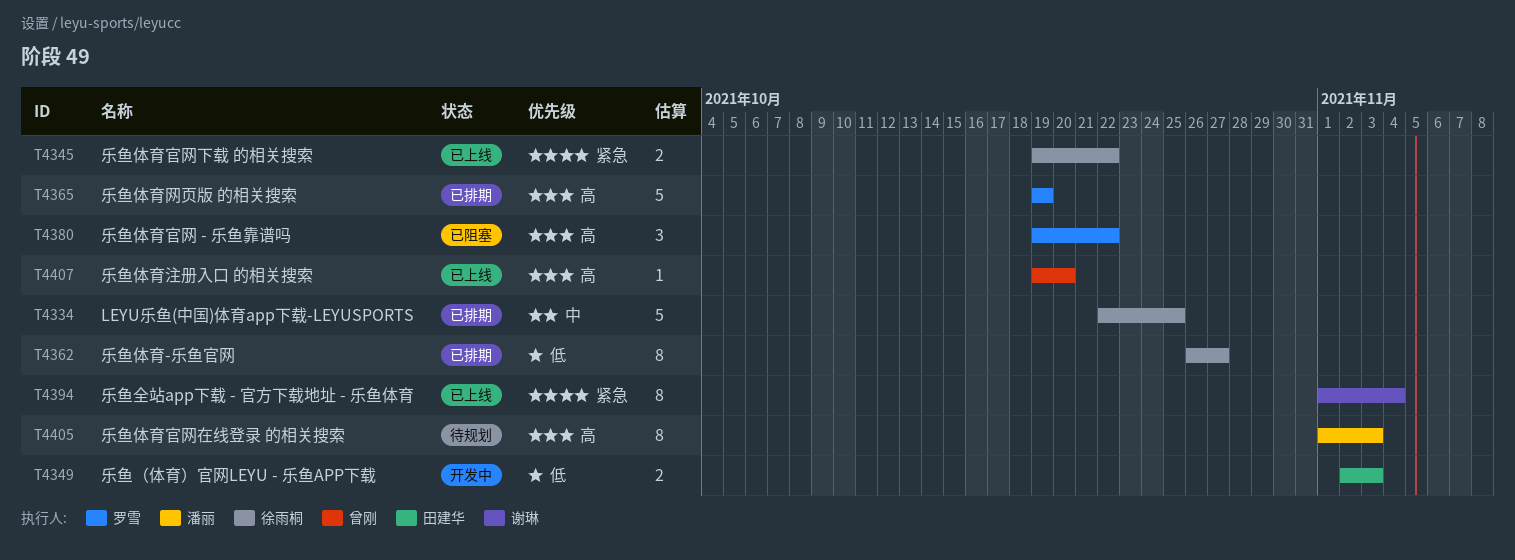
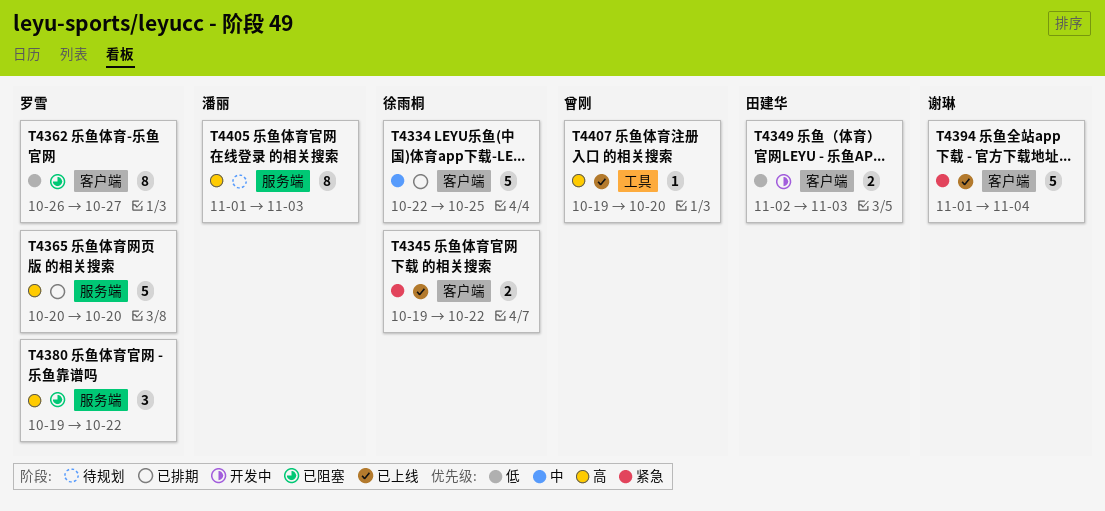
T4362, status: 已排期 -> 已阻塞
T4362, owner: 徐雨桐 -> 罗雪
T4365, start: Oct 19 -> Oct 20
T4365, due: Oct 19 -> Oct 20
T4394, estimate: 8 -> 5

